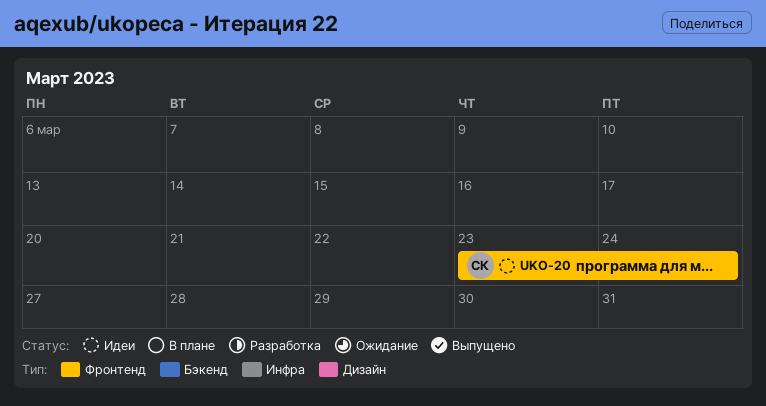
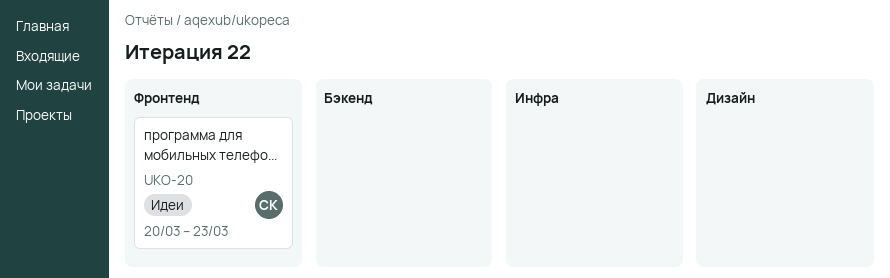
UKO-20, start: Mar 23 -> Mar 20
UKO-20, due: Mar 24 -> Mar 23

